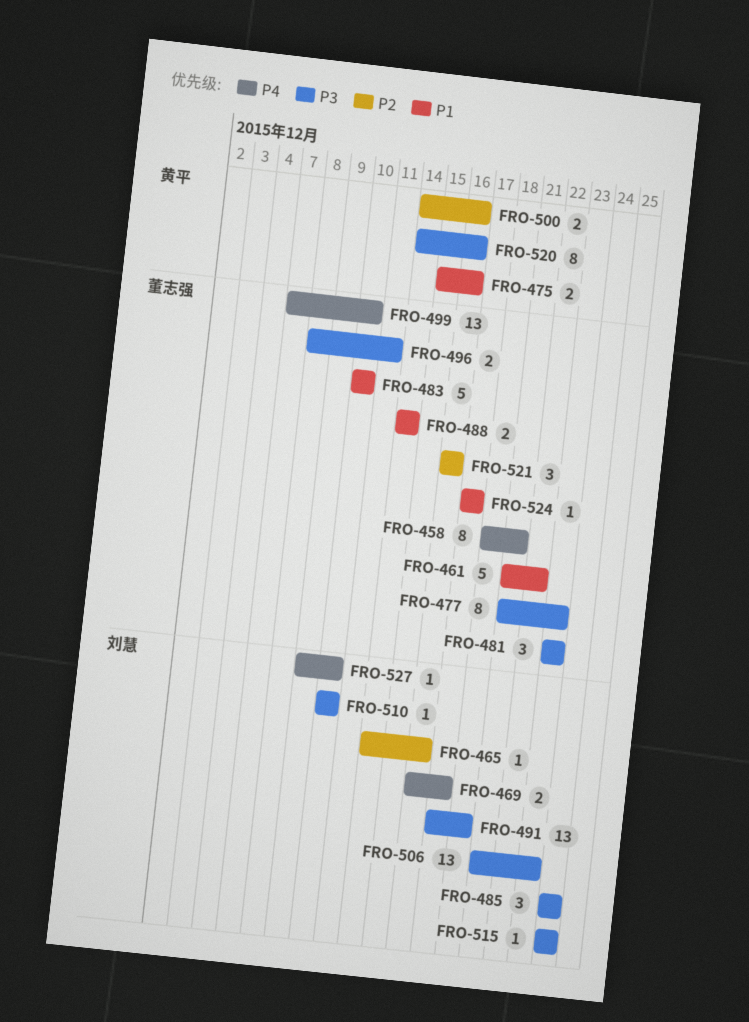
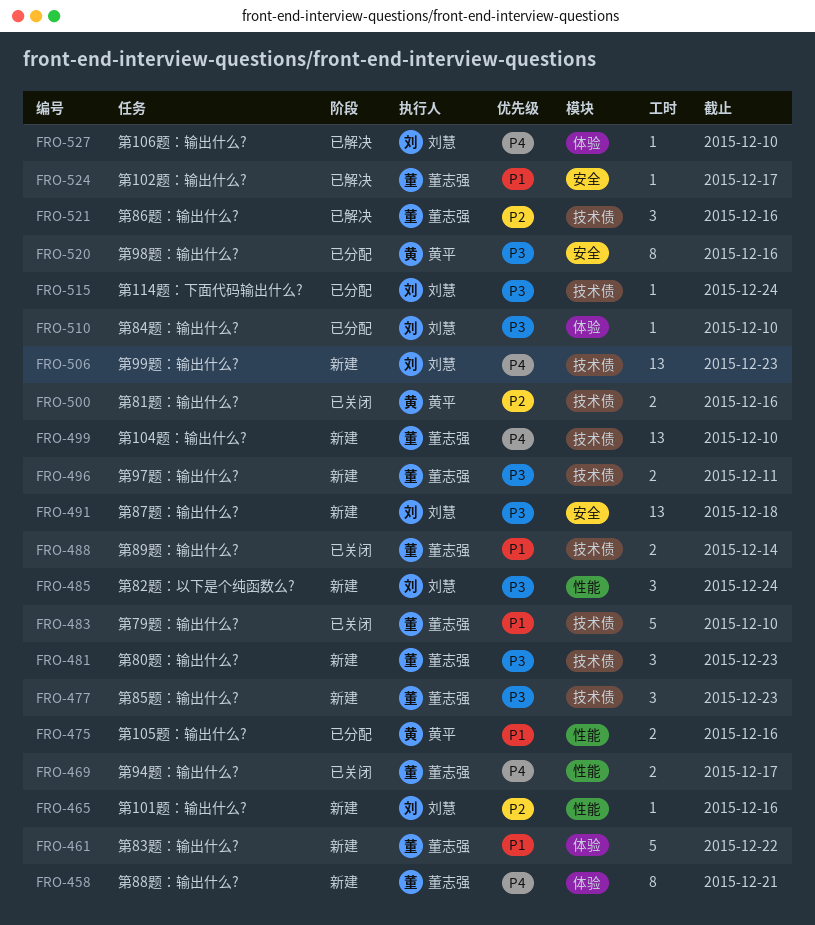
FRO-469, owner: 刘慧 -> 董志强
FRO-477, estimate: 8 -> 3
FRO-506, priority: P3 -> P4

